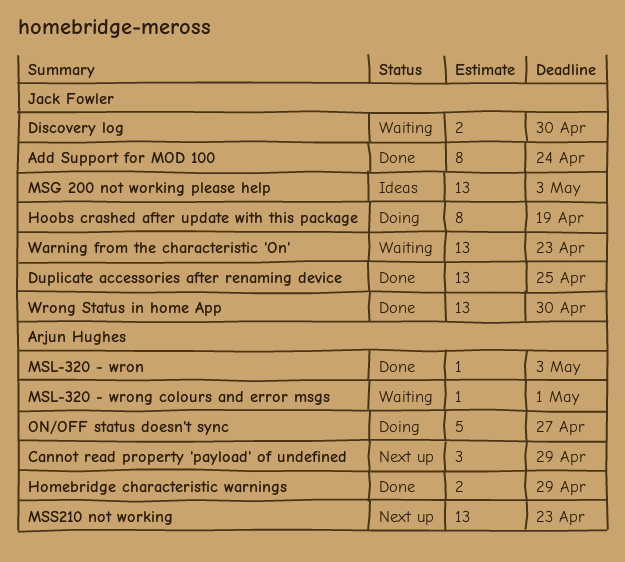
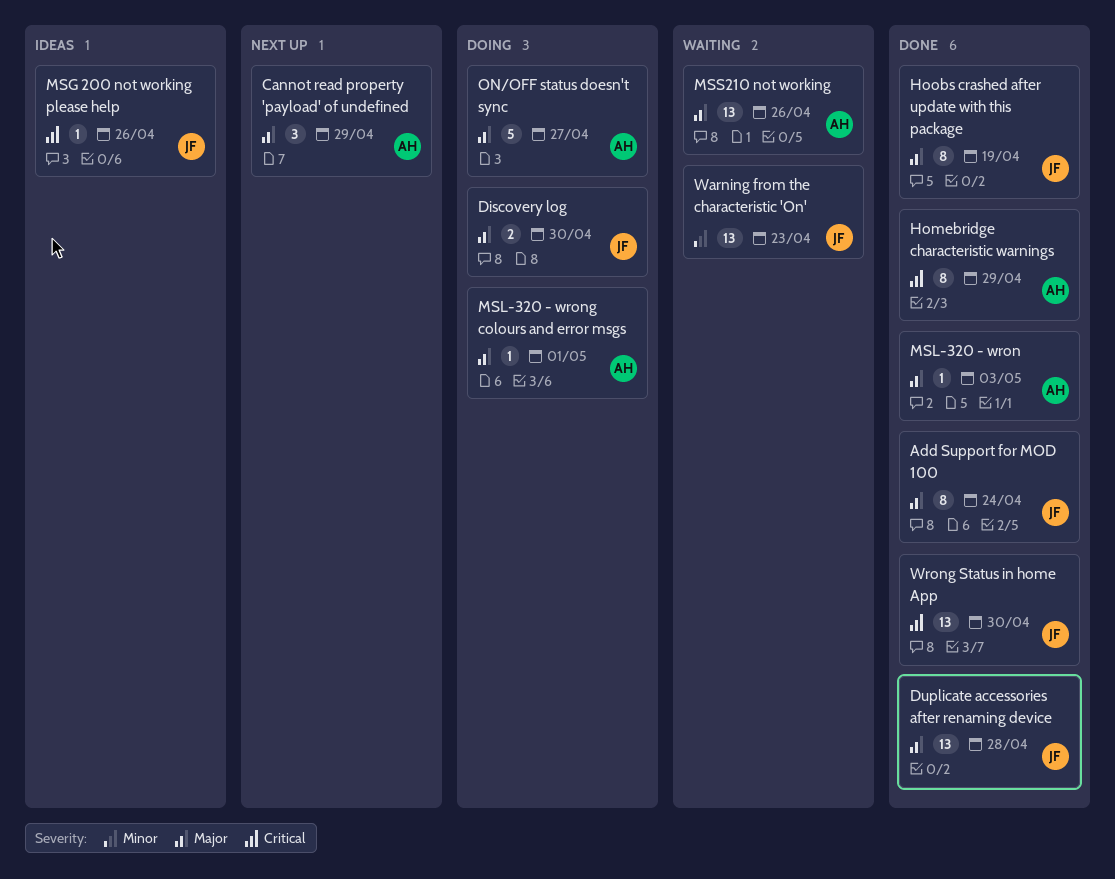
Discovery log, status: Waiting -> Doing
Duplicate accessories after renaming device, due: Apr 25 -> Apr 28
Homebridge characteristic warnings, estimate: 2 -> 8
Hoobs crashed after update with this package, status: Doing -> Done
MSG 200 not working please help, estimate: 13 -> 1
MSG 200 not working please help, due: May 3 -> Apr 26
MSL-320 - wrong colours and error msgs, status: Waiting -> Doing
MSS210 not working, status: Next up -> Waiting
MSS210 not working, due: Apr 23 -> Apr 26

